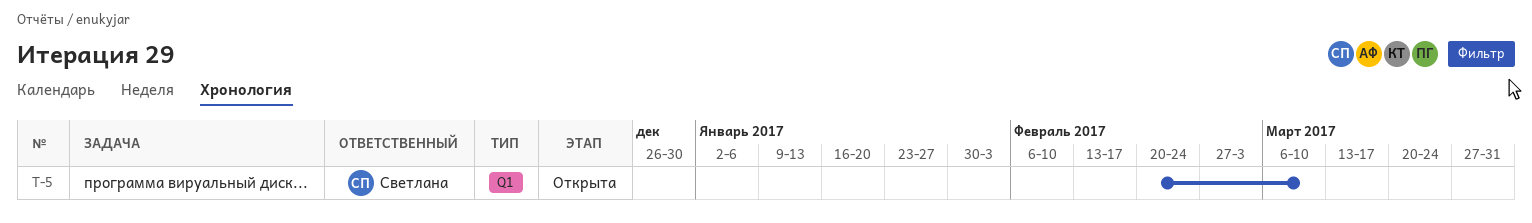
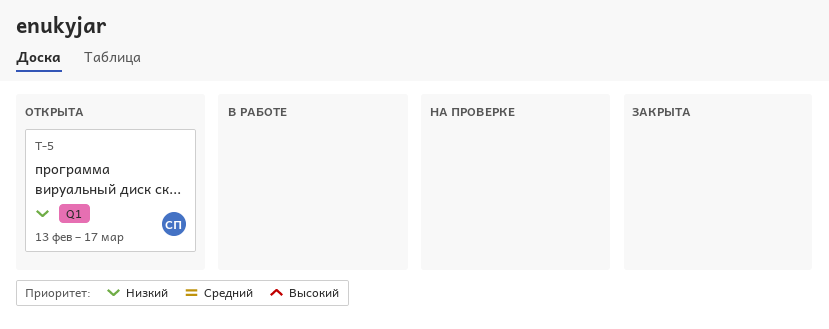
T-5, start: Feb 20 -> Feb 13
T-5, due: Mar 10 -> Mar 17

